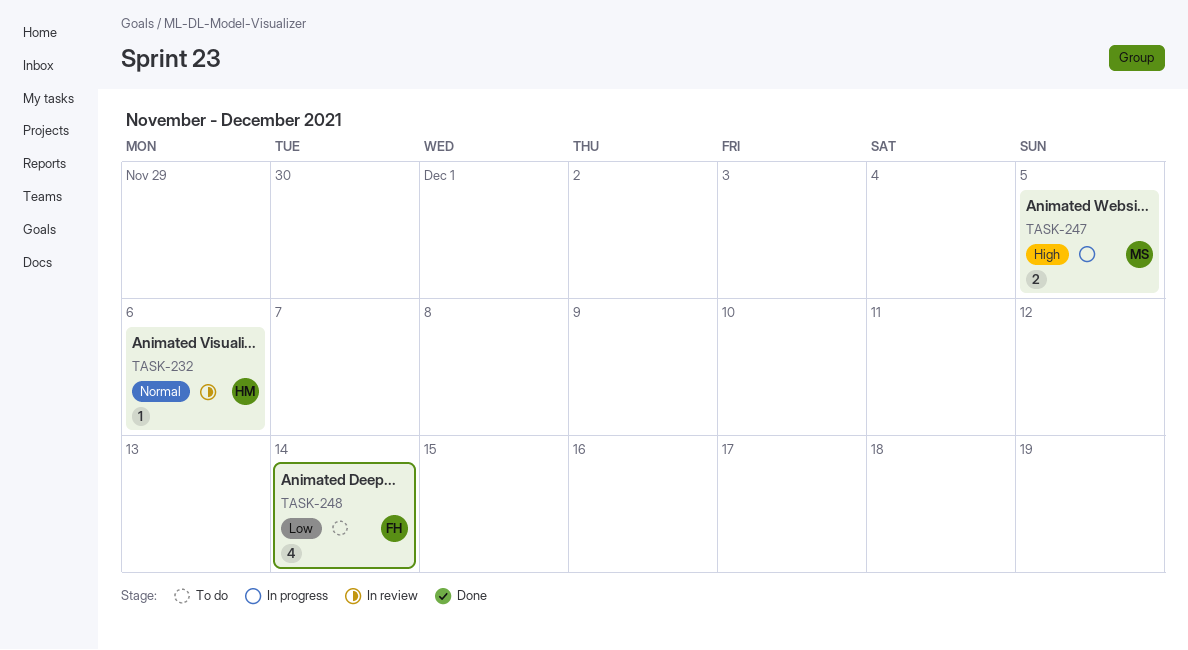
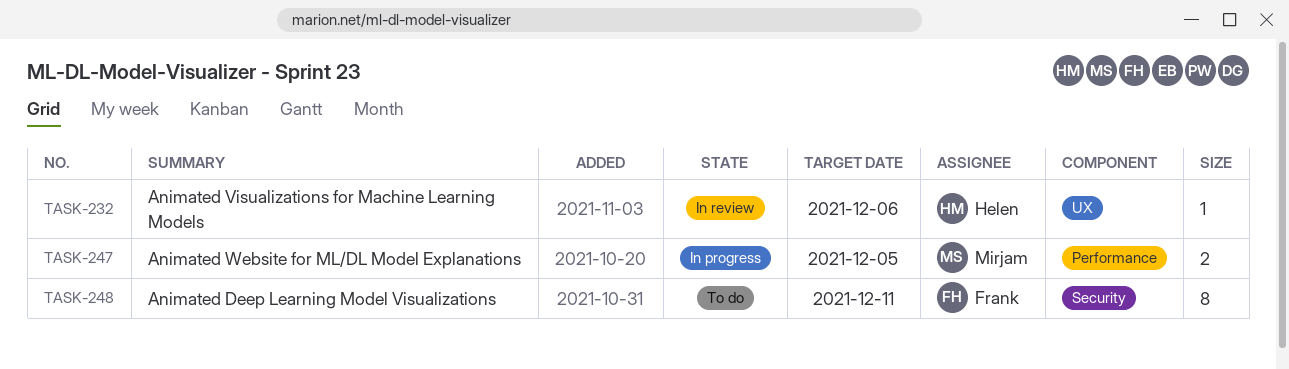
TASK-248, estimate: 4 -> 8
TASK-248, due: Dec 14 -> Dec 11

